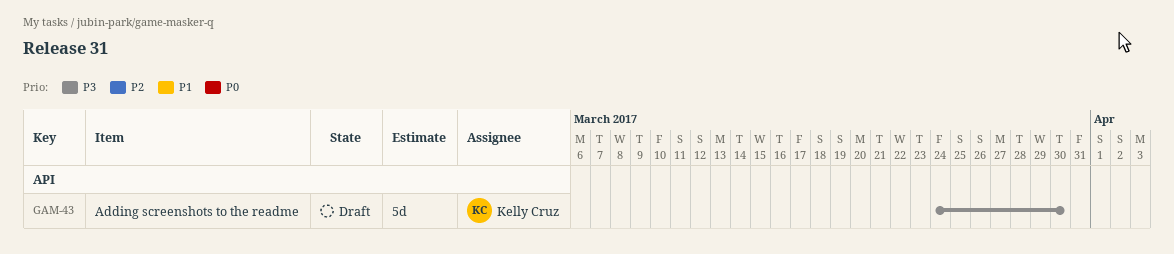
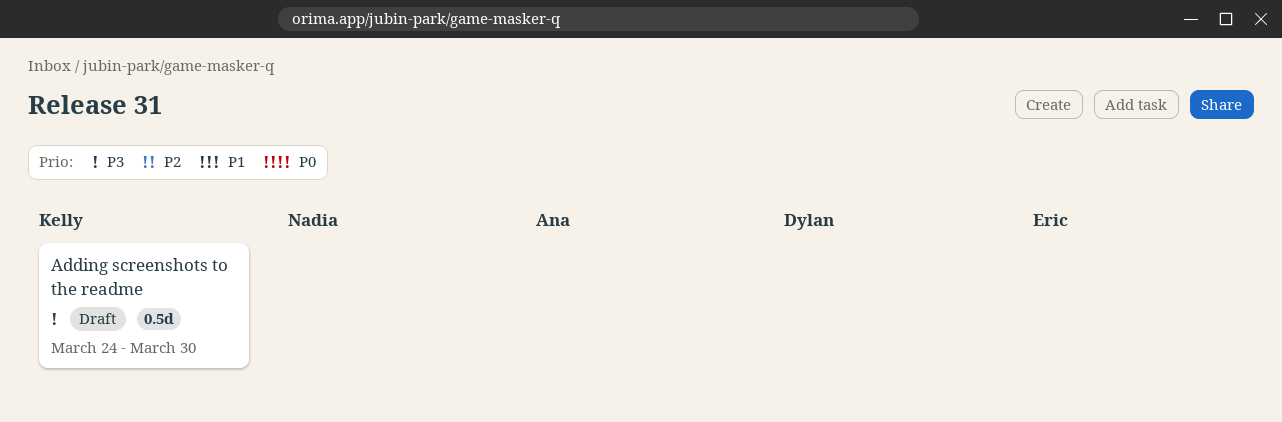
Adding screenshots to the readme, estimate: 5d -> 0.5d

